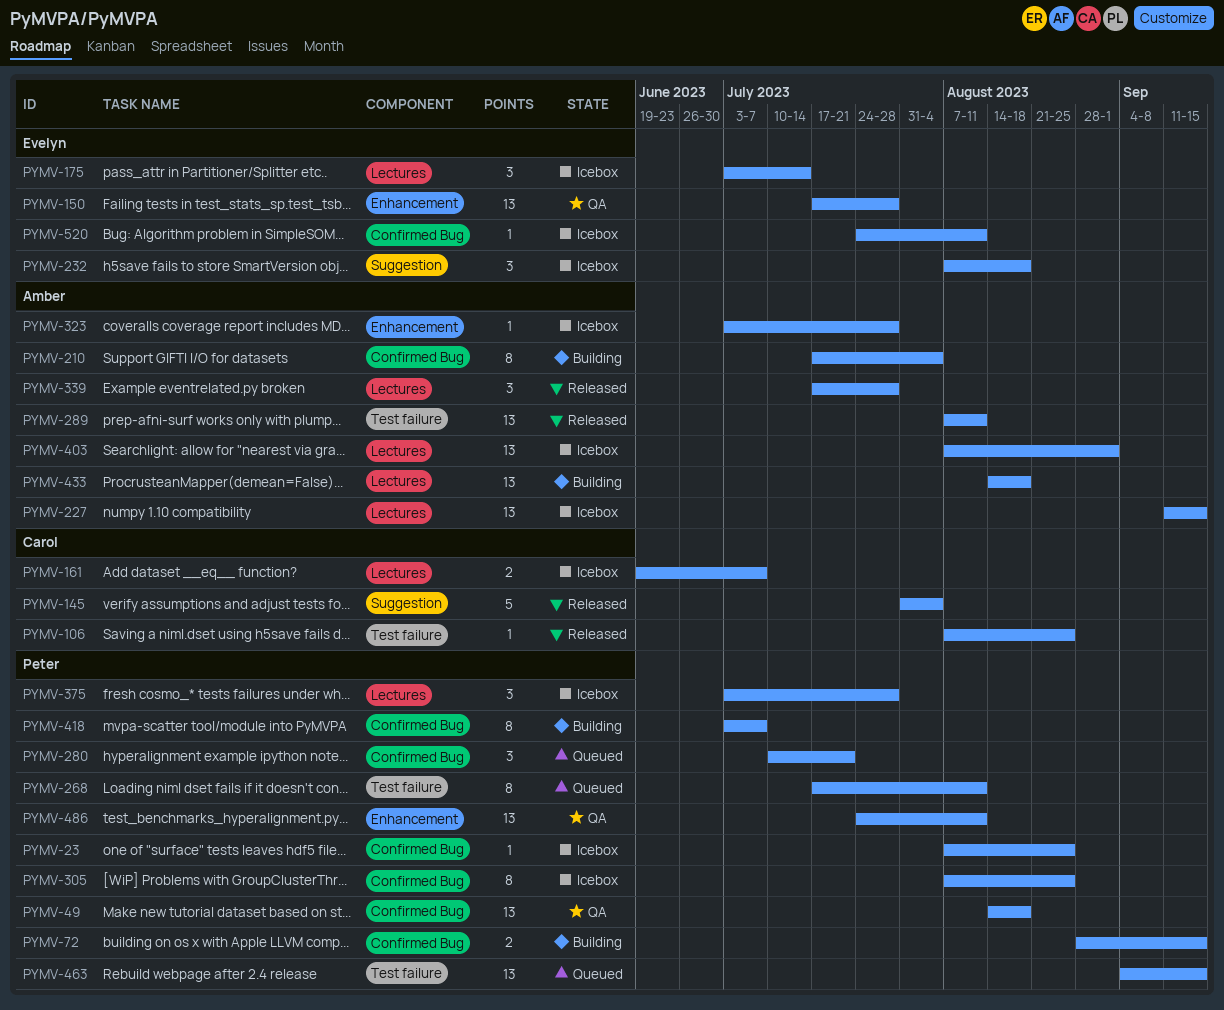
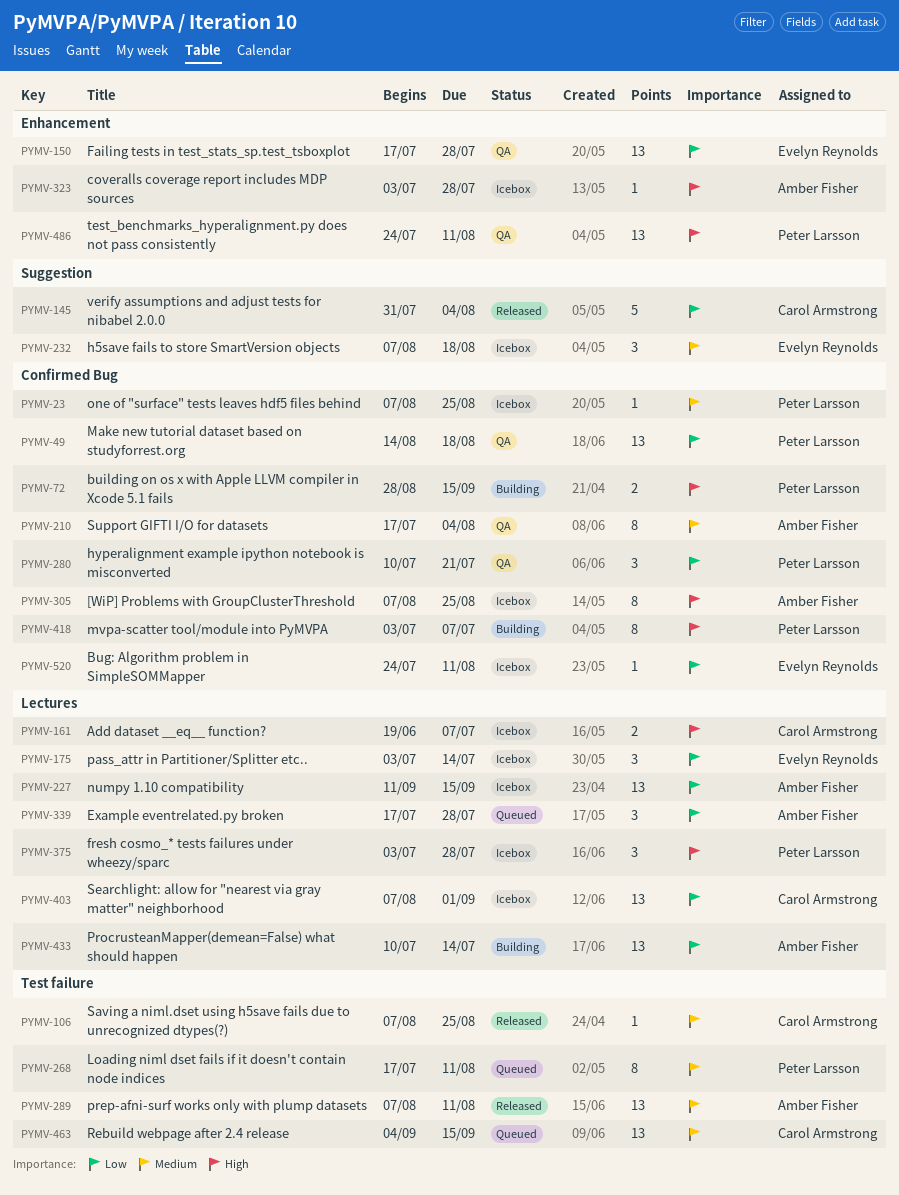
PYMV-210, status: Building -> QA
PYMV-280, status: Queued -> QA
PYMV-305, owner: Peter Larsson -> Amber Fisher
PYMV-339, status: Released -> Queued
PYMV-403, owner: Amber Fisher -> Carol Armstrong
PYMV-433, start: Aug 14 -> Jul 10
PYMV-433, due: Aug 18 -> Jul 14
PYMV-463, owner: Peter Larsson -> Carol Armstrong

